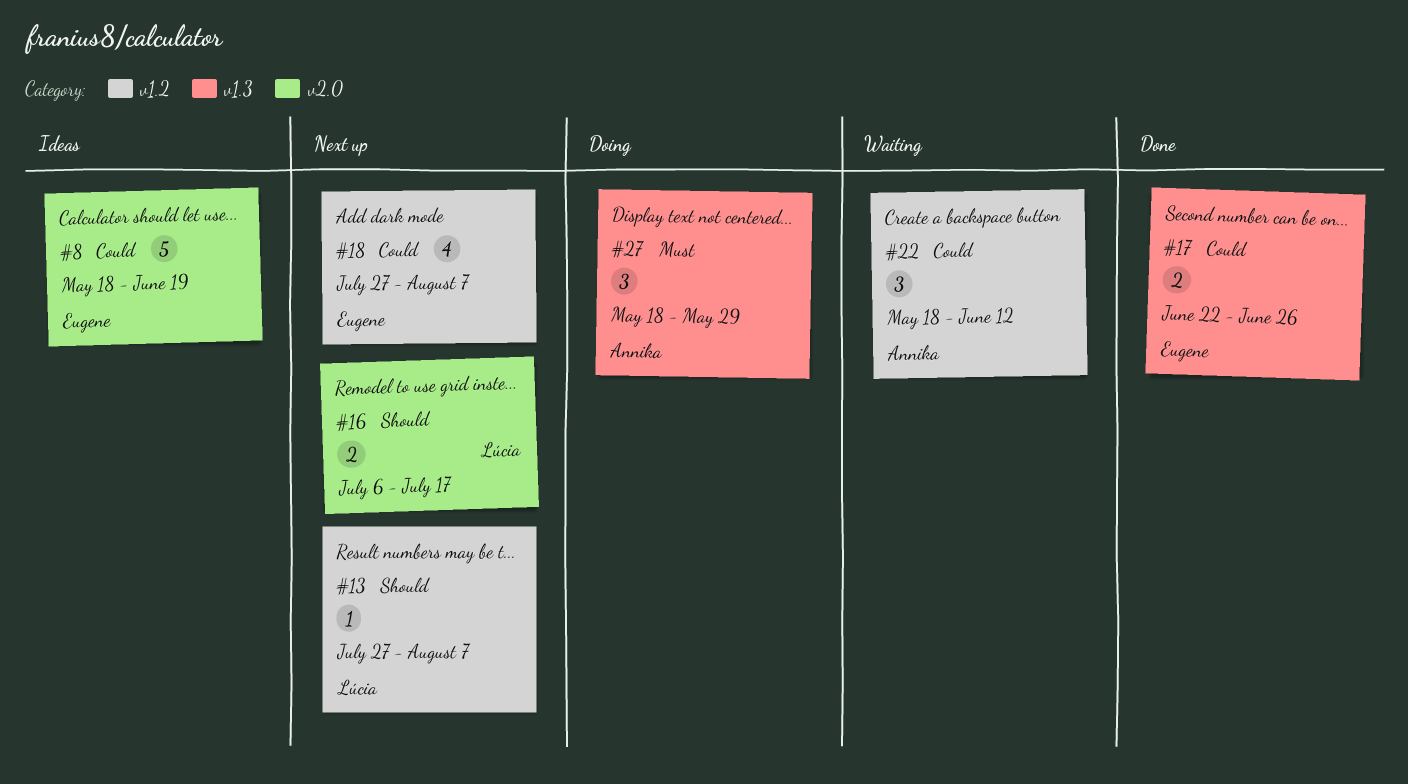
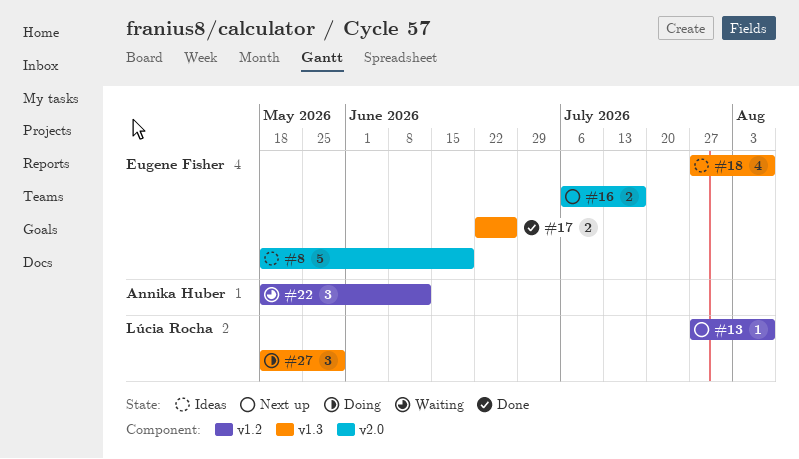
#16, owner: Lúcia Rocha -> Eugene Fisher
#18, status: Next up -> Ideas
#18, label: v1.2 -> v1.3
#27, owner: Annika Huber -> Lúcia Rocha

